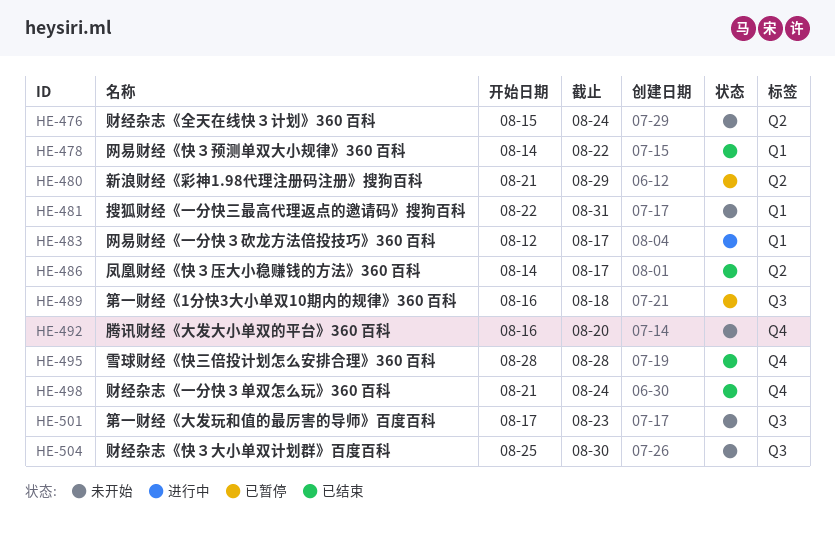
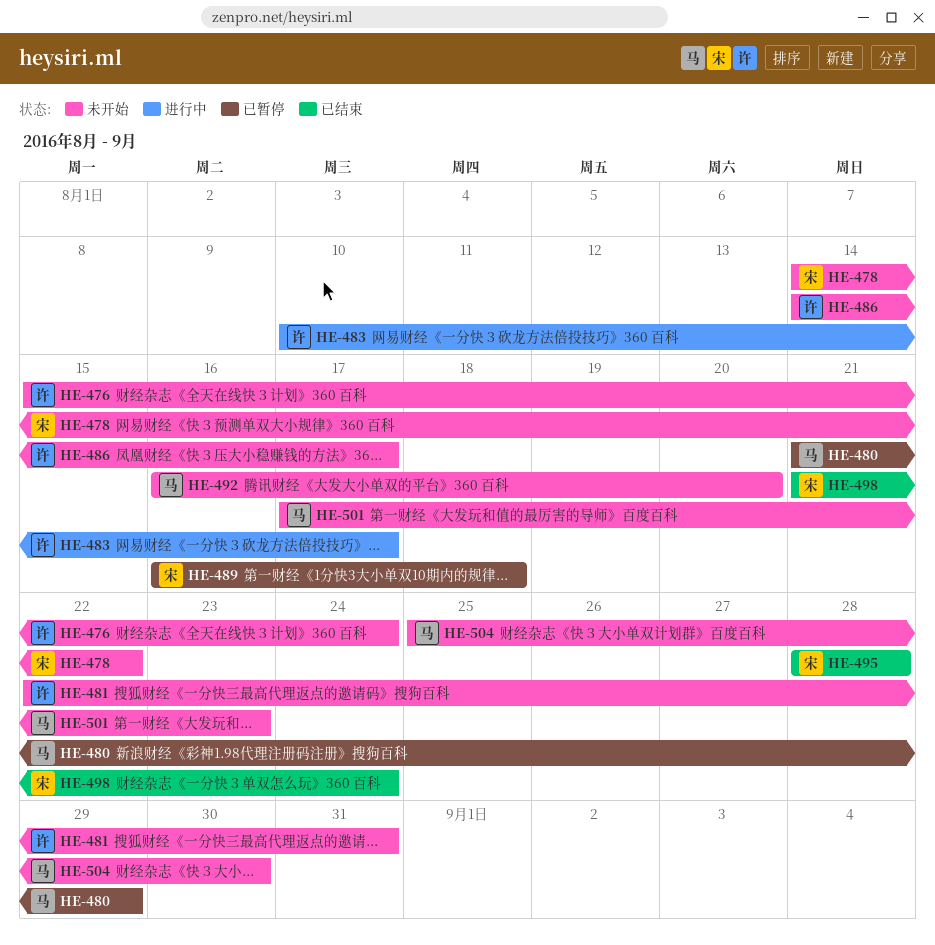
HE-478, status: 已结束 -> 未开始
HE-483, start: Aug 12 -> Aug 10
HE-486, status: 已结束 -> 未开始

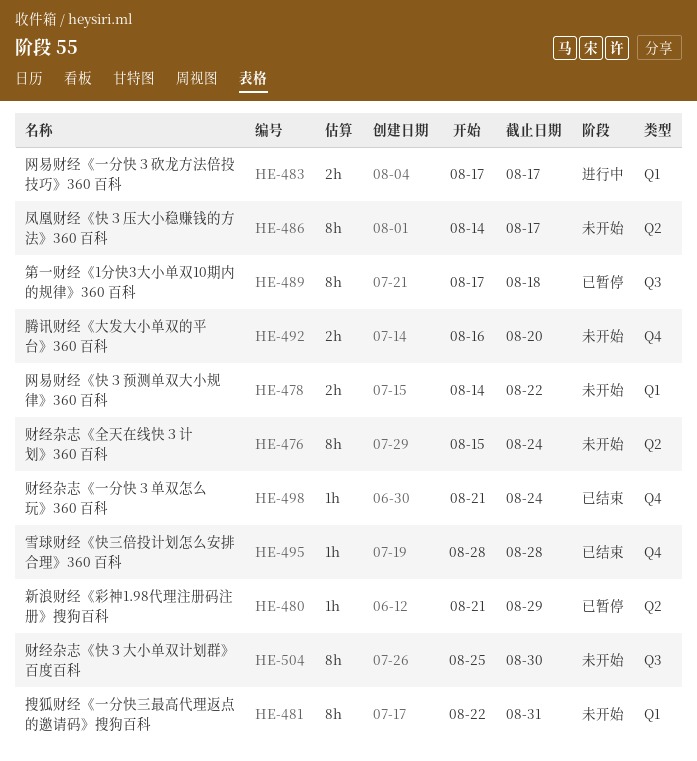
HE-483, start: Aug 10 -> Aug 17
HE-489, start: Aug 16 -> Aug 17
HE-501: present -> none

